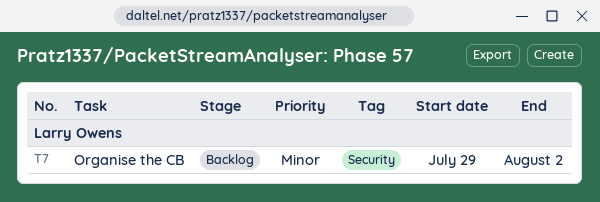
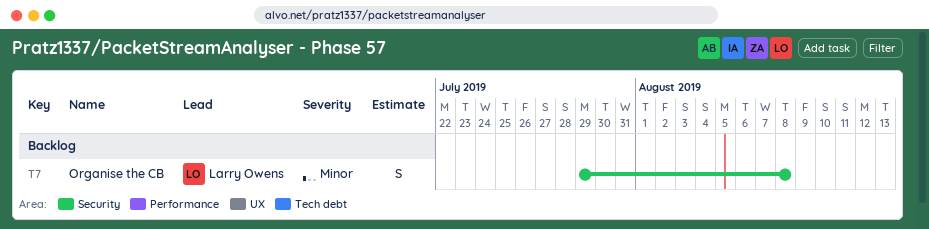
T7, due: Aug 2 -> Aug 8

